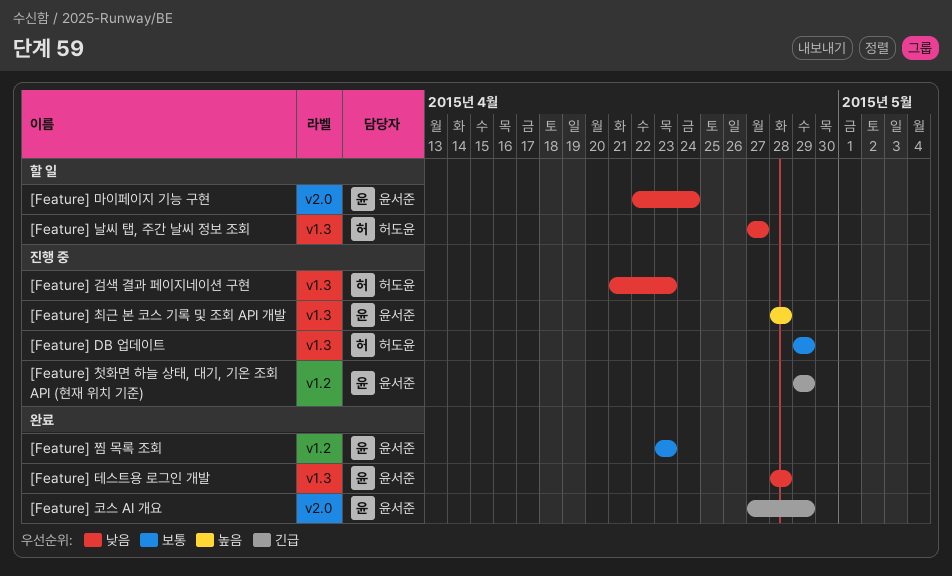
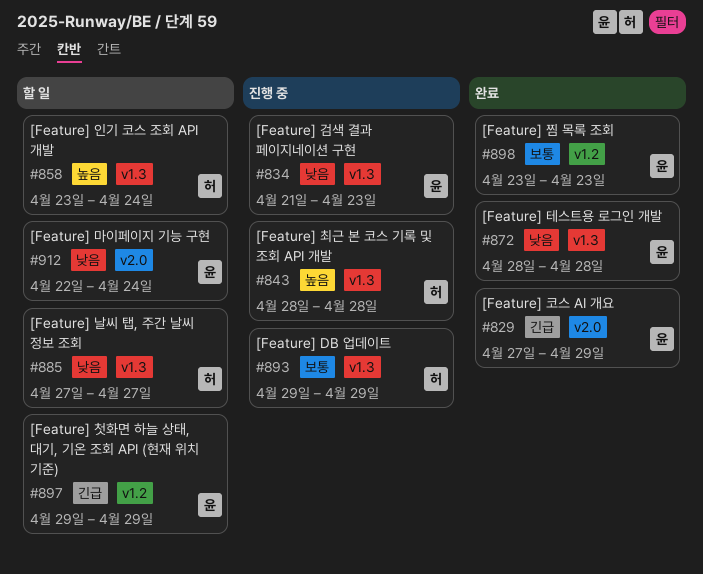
[Feature] 검색 결과 페이지네이션 구현, owner: 허도윤 -> 윤서준
[Feature] 인기 코스 조회 API 개발: none -> present
[Feature] 첫화면 하늘 상태, 대기, 기온 조회 API (현재 위치 기준), status: 진행 중 -> 할 일
[Feature] 최근 본 코스 기록 및 조회 API 개발, owner: 윤서준 -> 허도윤

